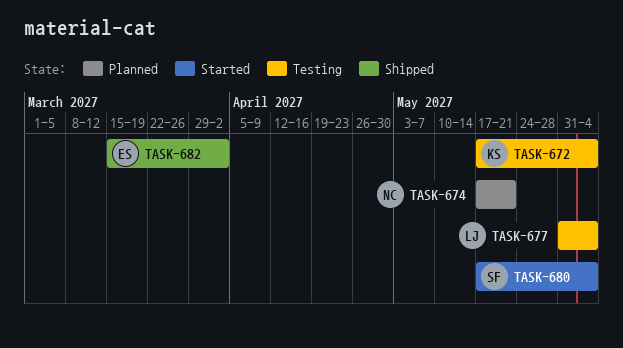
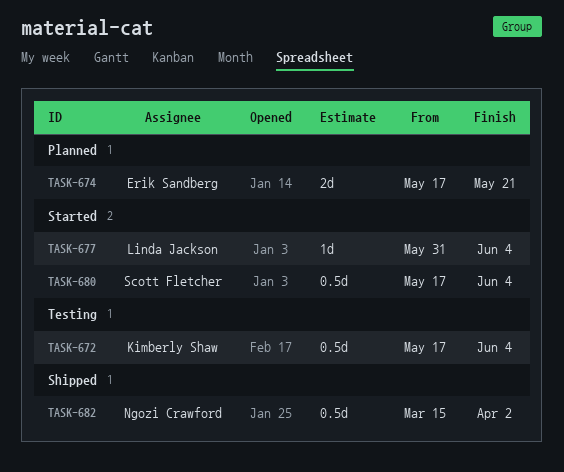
TASK-674, owner: Ngozi Crawford -> Erik Sandberg
TASK-677, status: Testing -> Started
TASK-682, owner: Erik Sandberg -> Ngozi Crawford

